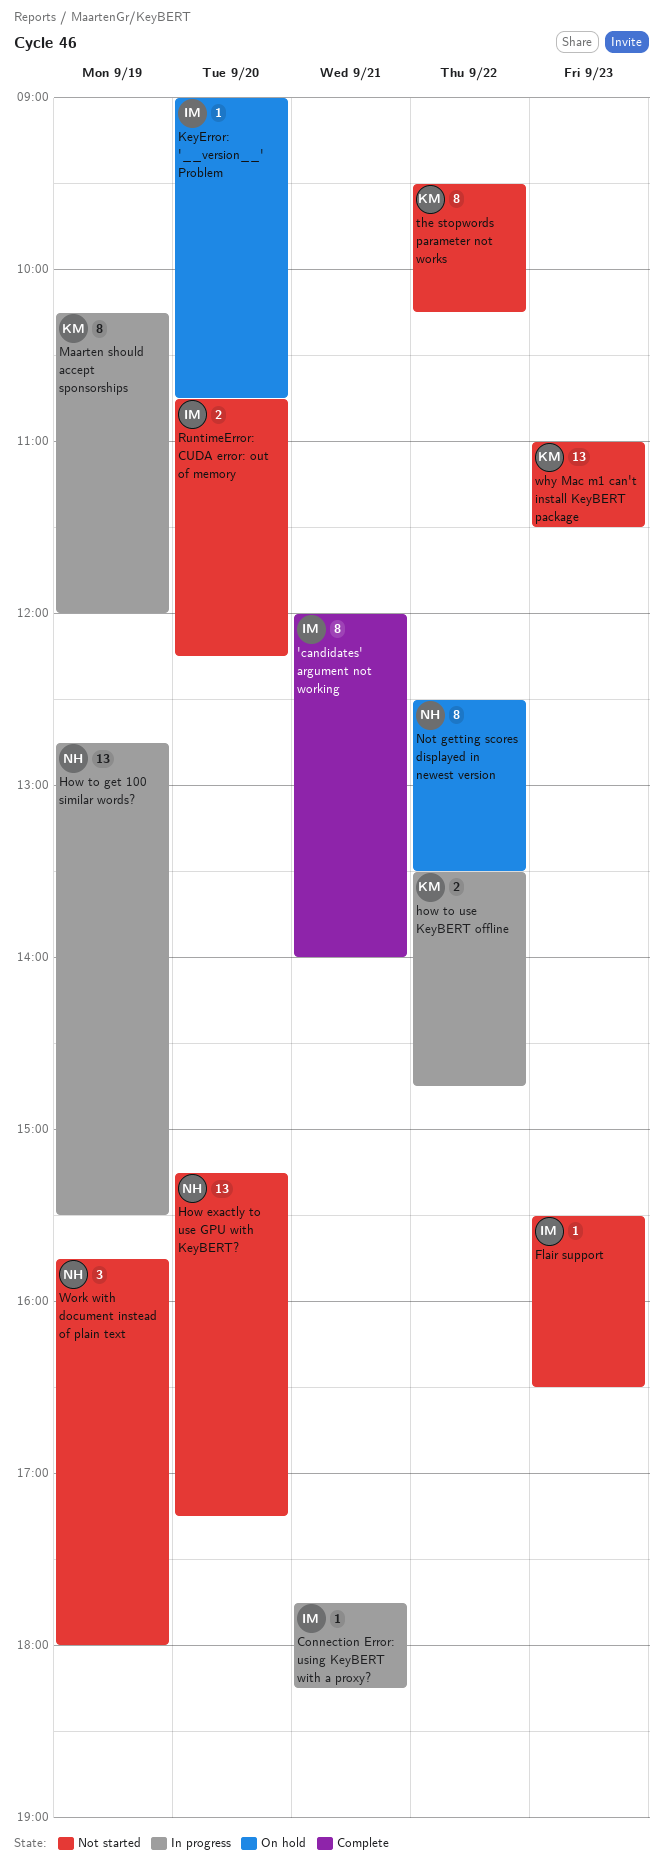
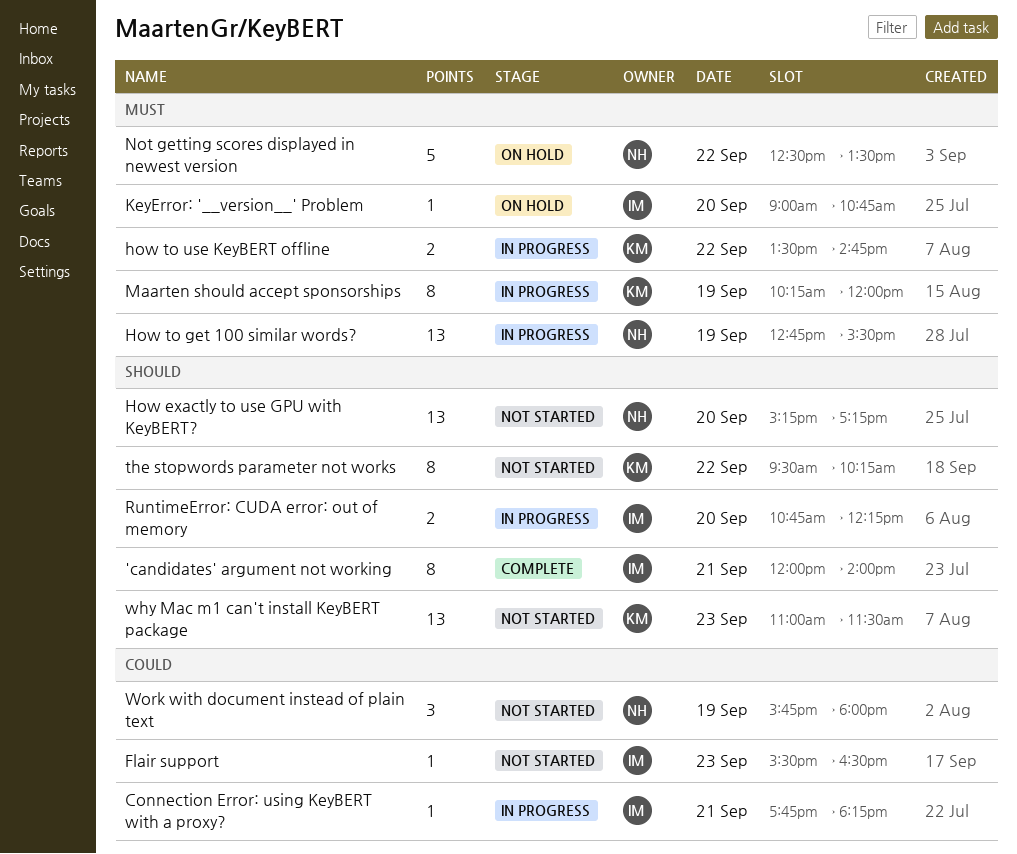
Not getting scores displayed in newest version, estimate: 8 -> 5
RuntimeError: CUDA error: out of memory, status: Not started -> In progress

